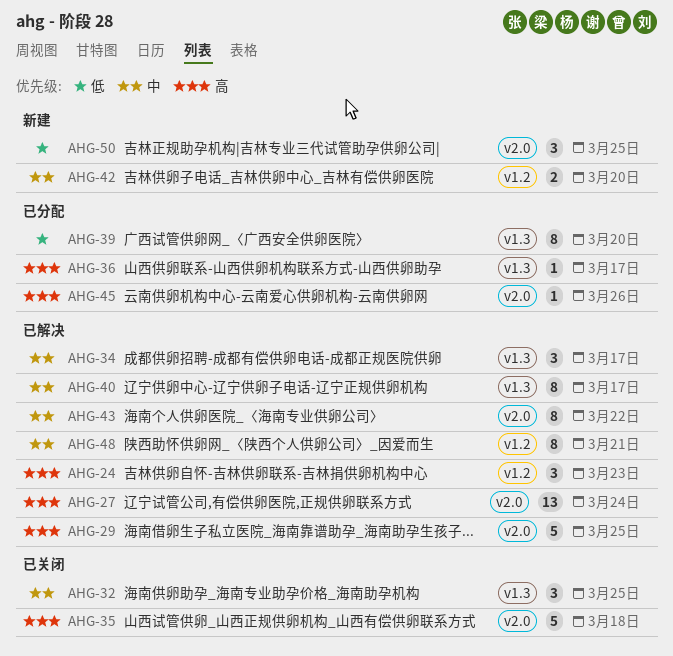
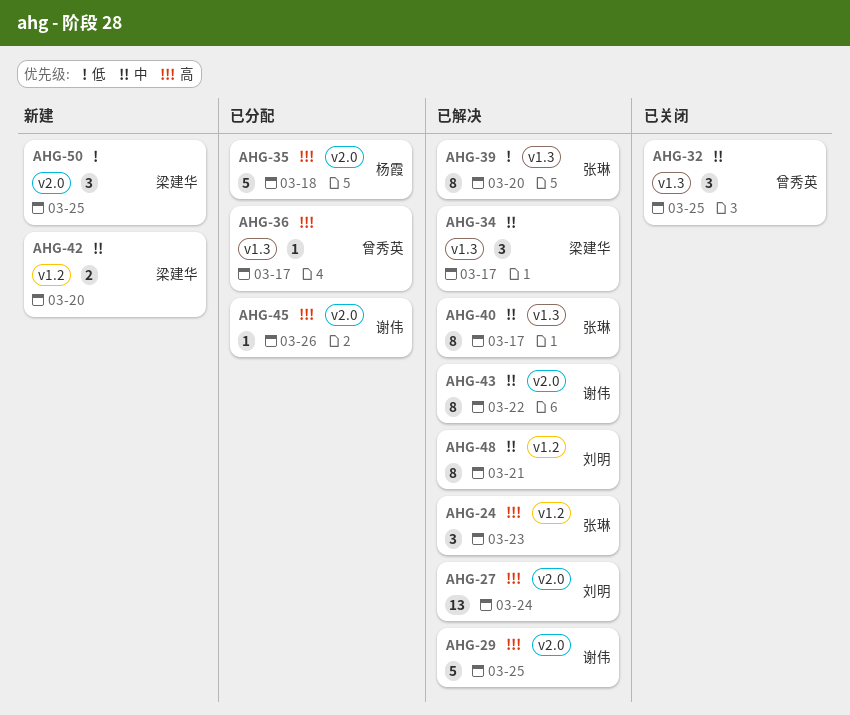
AHG-35, status: 已关闭 -> 已分配
AHG-39, status: 已分配 -> 已解决

